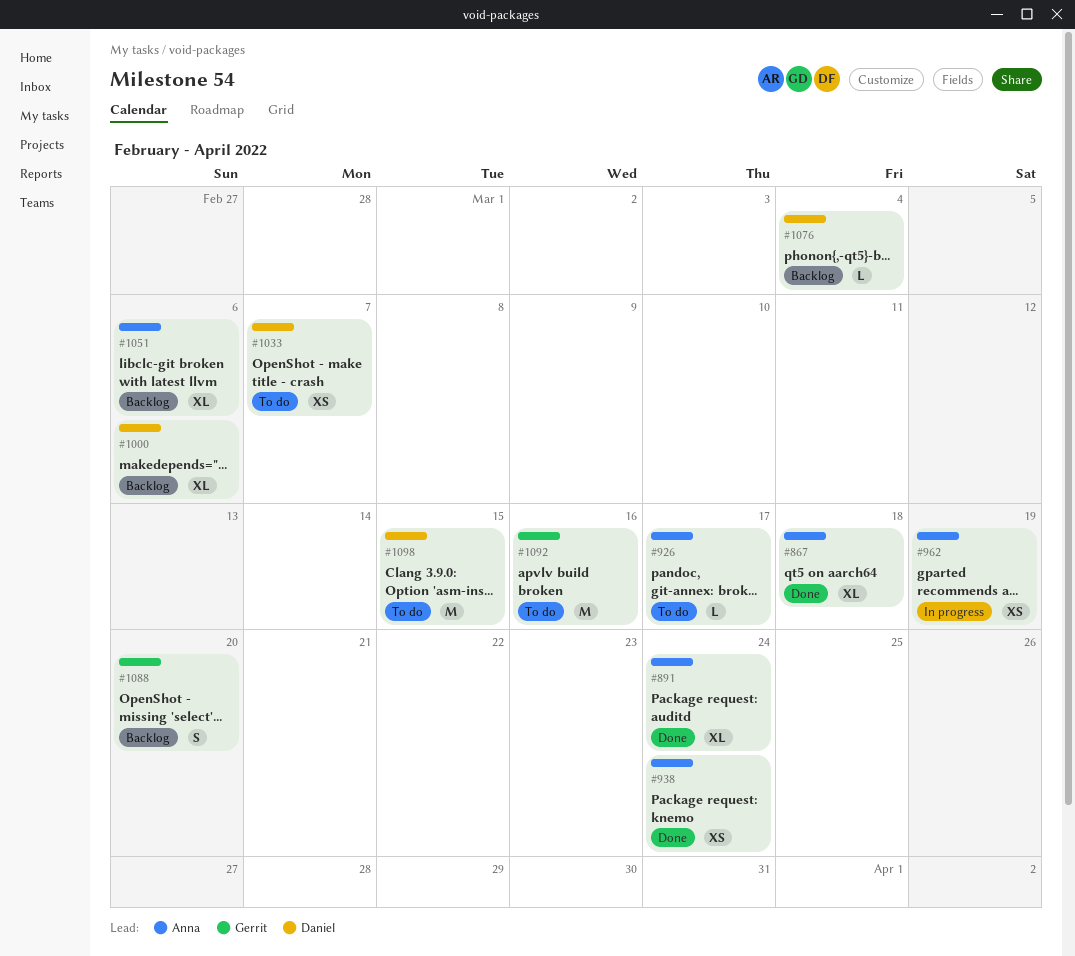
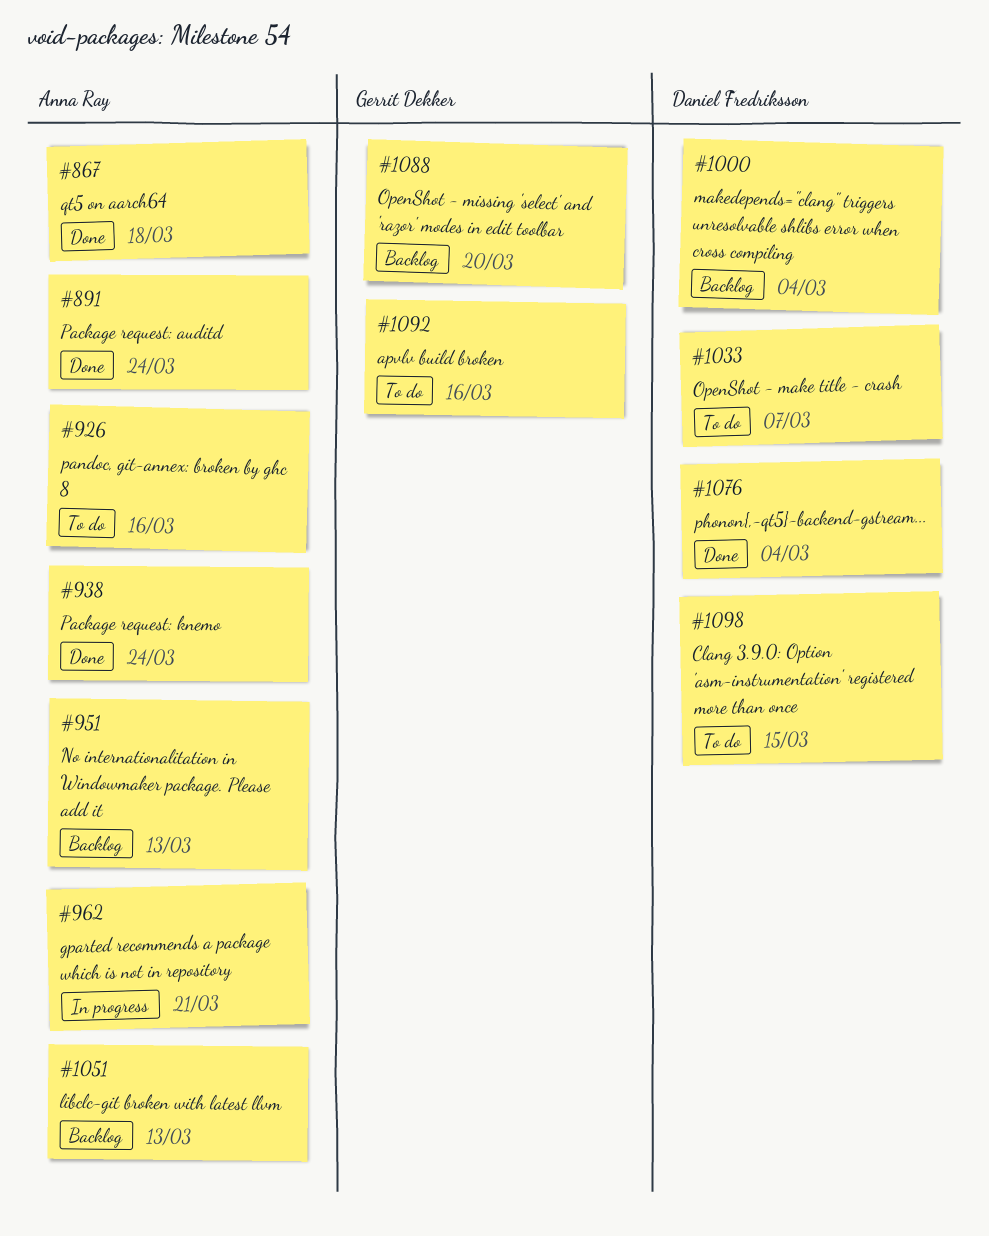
#926, due: Mar 17 -> Mar 16
#951: none -> present
#962, due: Mar 19 -> Mar 21
#1000, due: Mar 6 -> Mar 4
#1051, due: Mar 6 -> Mar 13
#1076, status: Backlog -> Done

